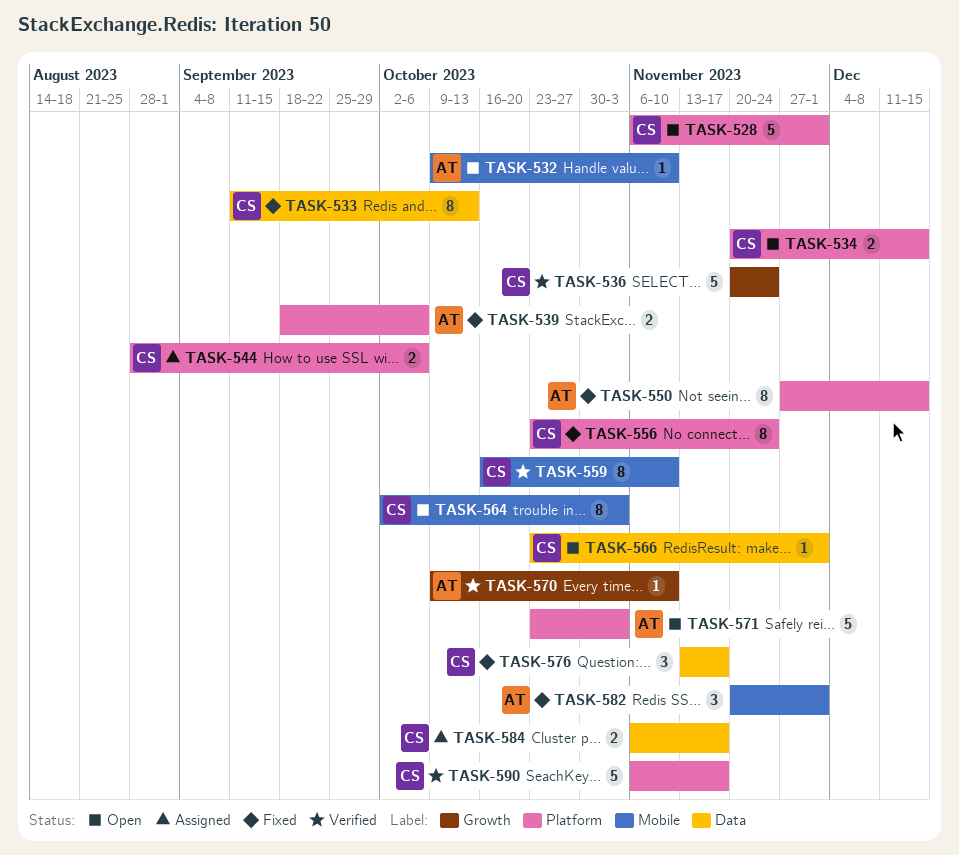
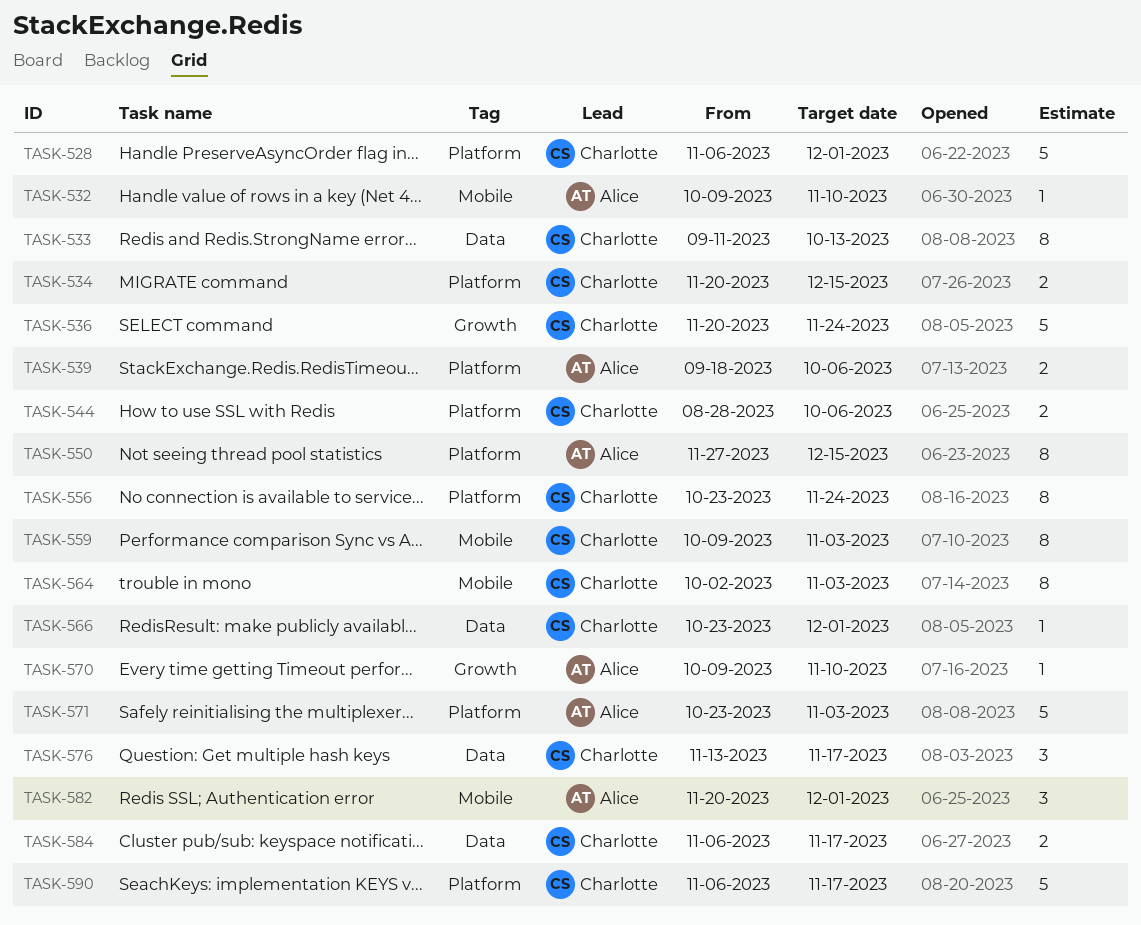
TASK-559, start: Oct 16 -> Oct 9
TASK-559, due: Nov 10 -> Nov 3

